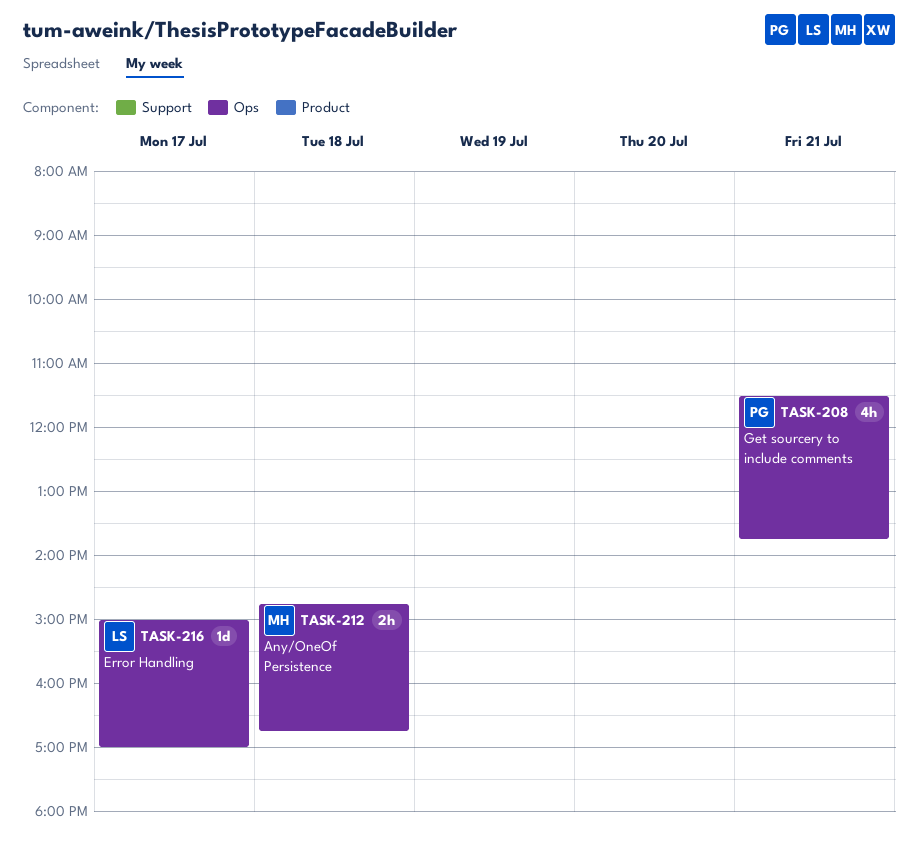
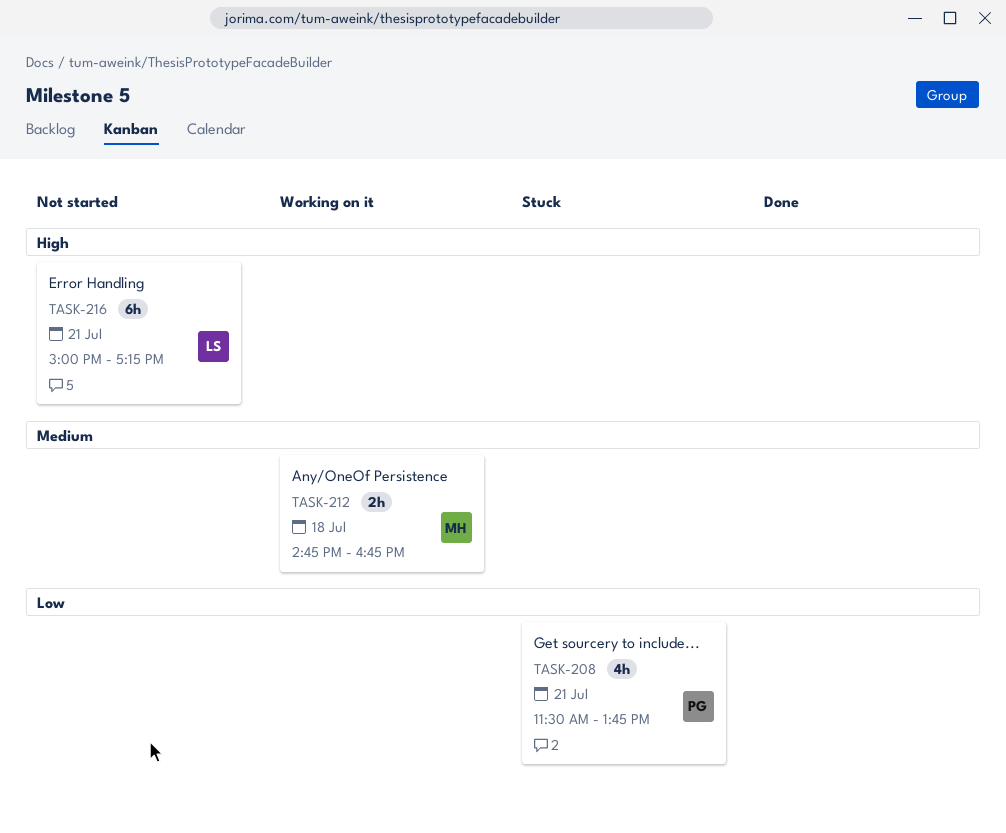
TASK-216, estimate: 1d -> 6h
TASK-216, day: Jul 17 -> Jul 21
TASK-216, ends: 17:00 -> 17:15

